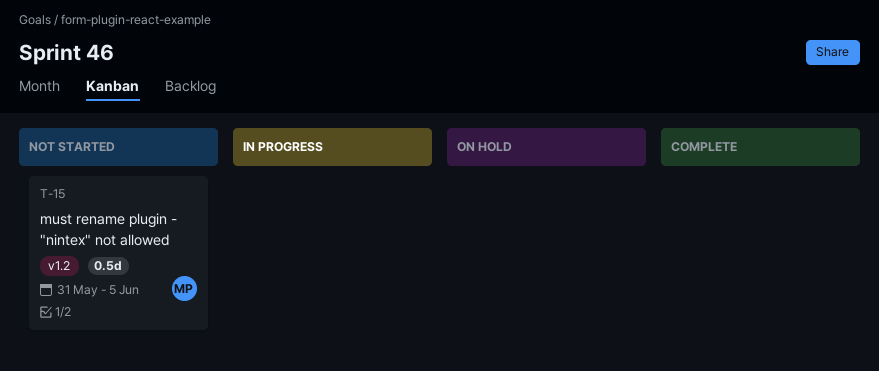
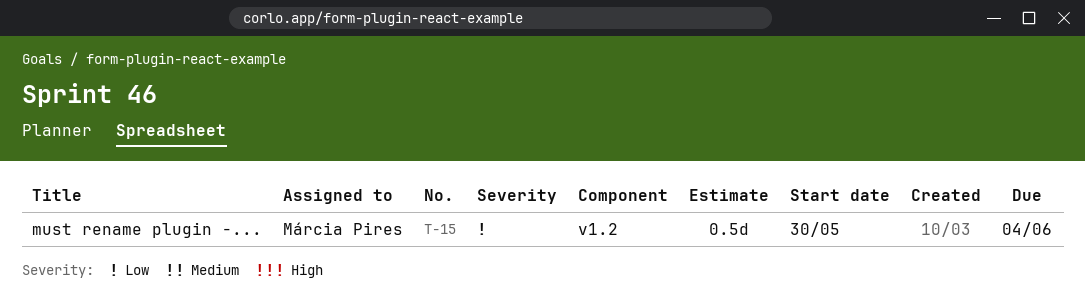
T-15, start: May 31 -> May 30
T-15, due: Jun 5 -> Jun 4

